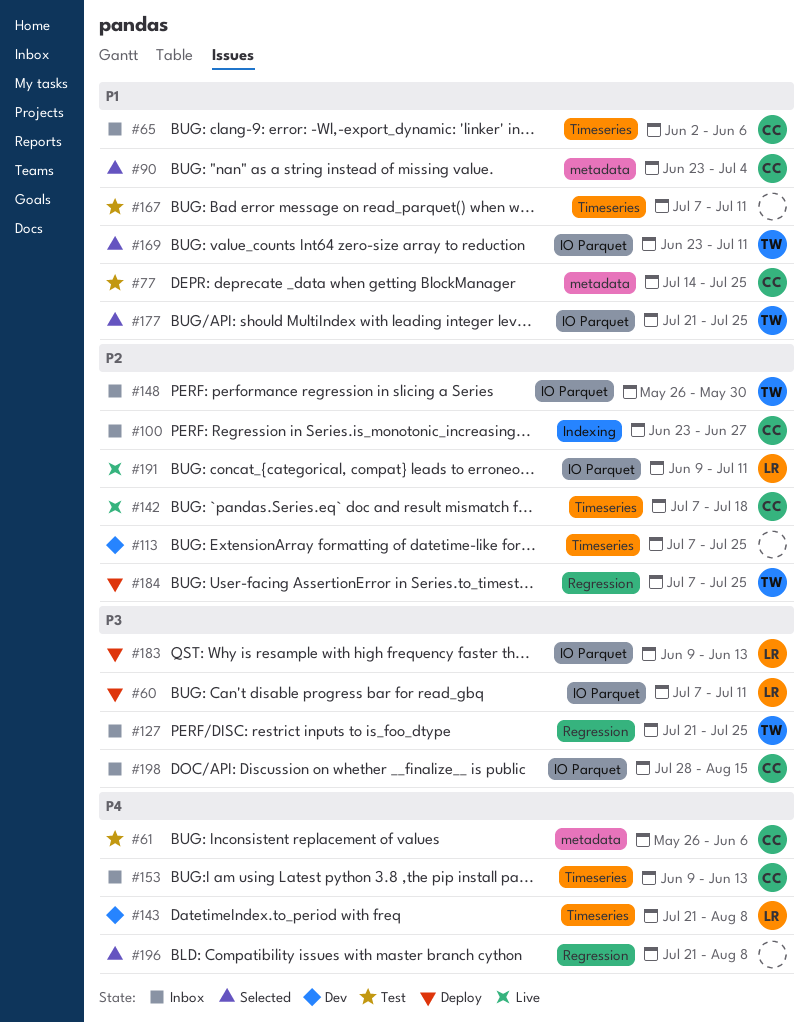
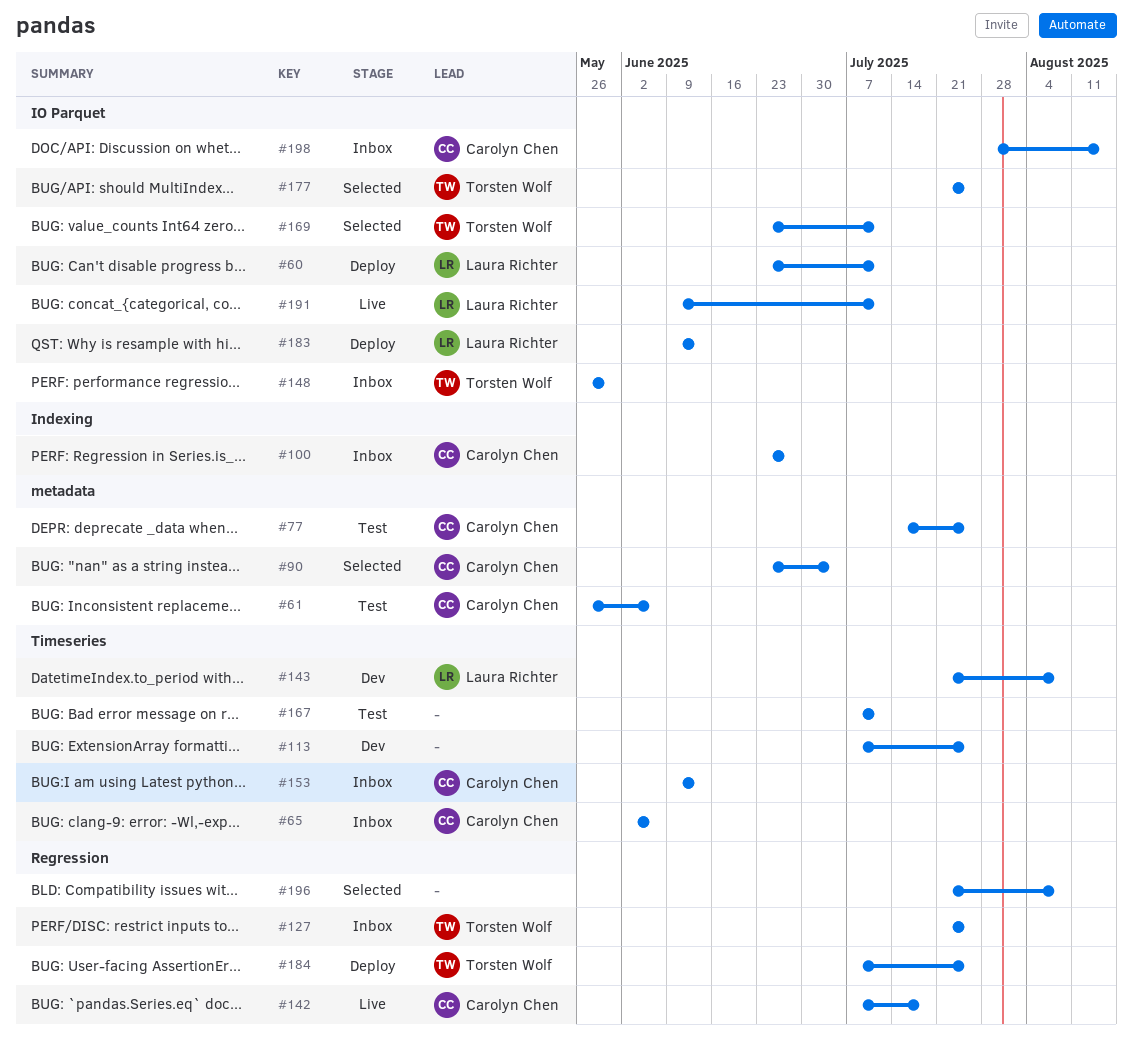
#60, start: Jul 7 -> Jun 23
#142, label: Timeseries -> Regression

